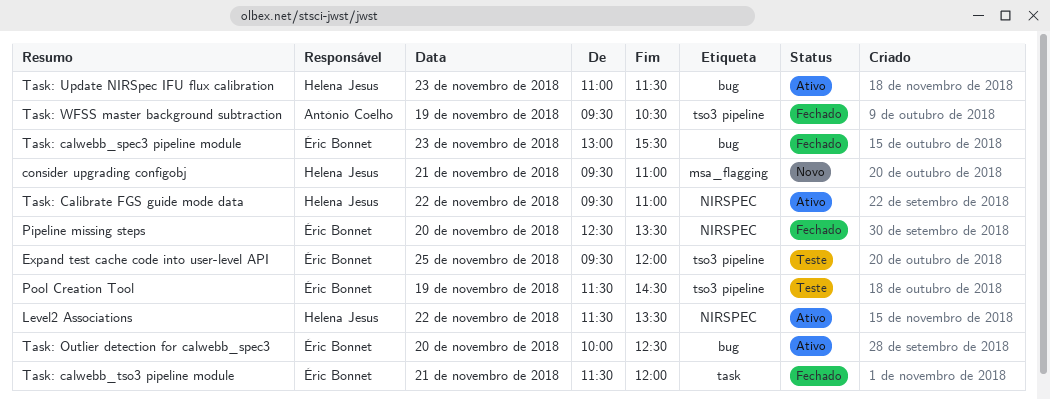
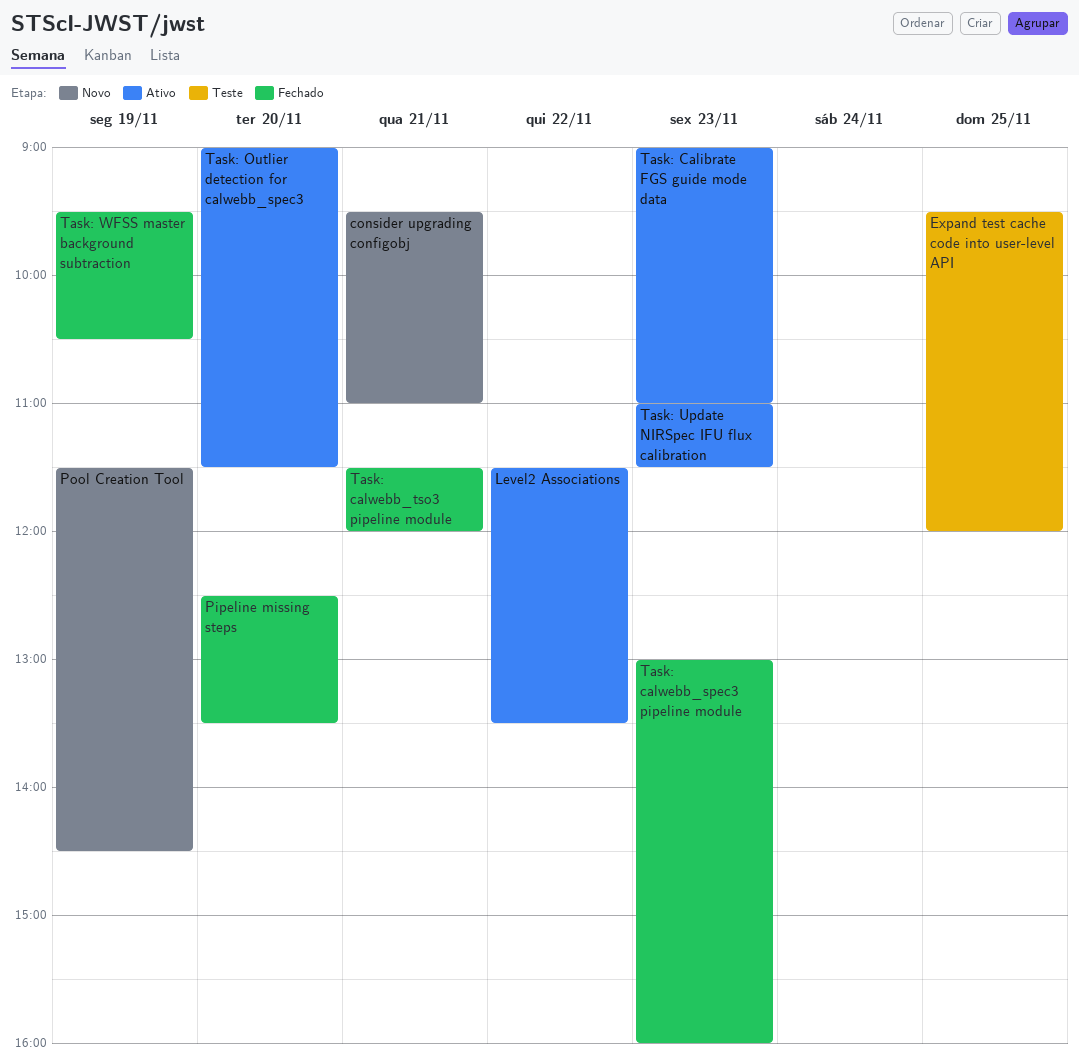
Pool Creation Tool, status: Teste -> Novo
Task: Calibrate FGS guide mode data, day: Nov 22 -> Nov 23
Task: Calibrate FGS guide mode data, begins: 09:30 -> 09:00
Task: calwebb_spec3 pipeline module, ends: 15:30 -> 16:00
Task: Outlier detection for calwebb_spec3, begins: 10:00 -> 09:00
Task: Outlier detection for calwebb_spec3, ends: 12:30 -> 11:30

